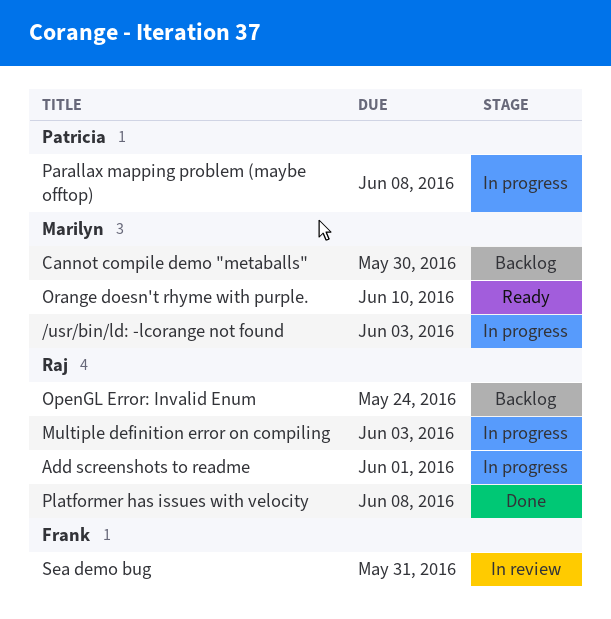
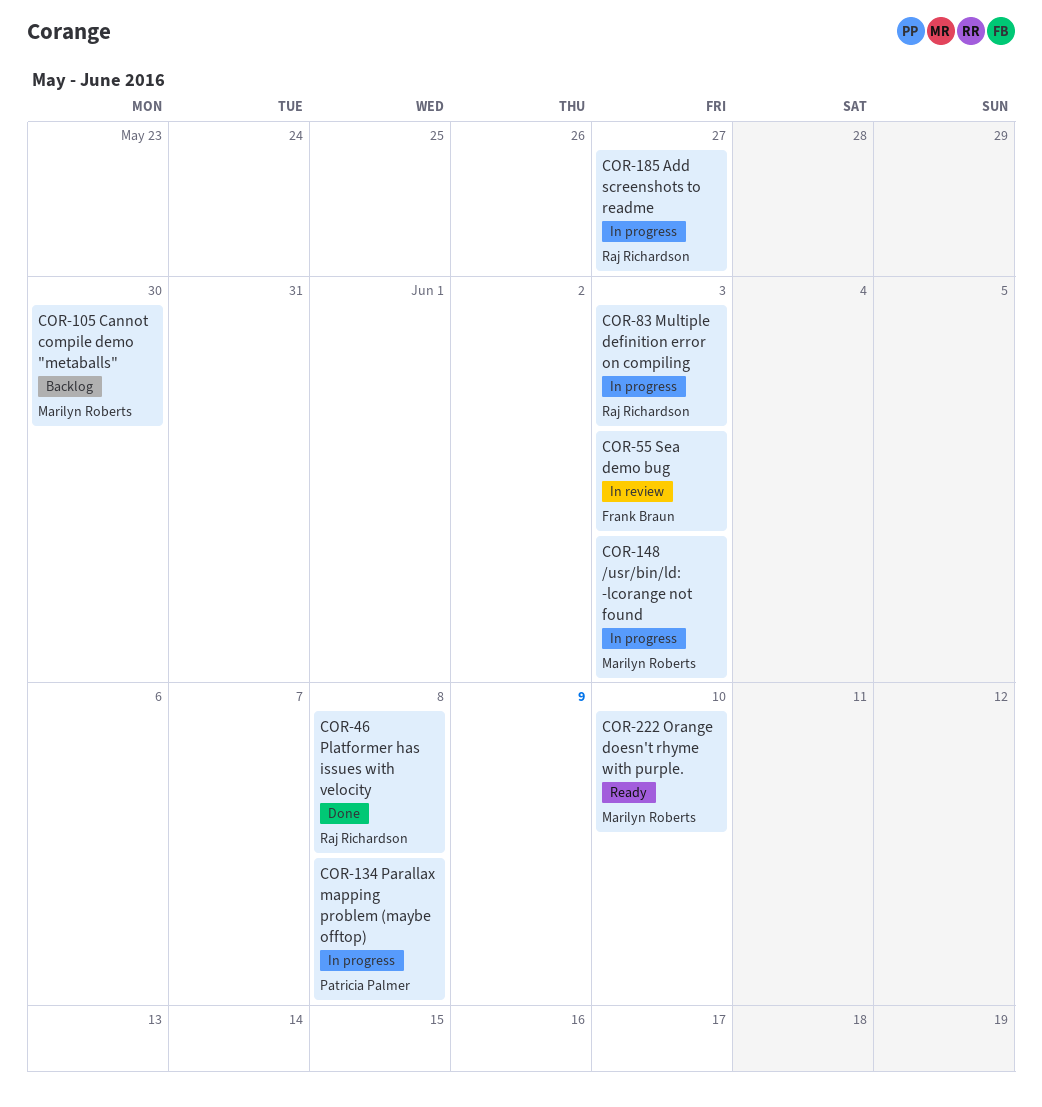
Add screenshots to readme, due: Jun 1 -> May 27
OpenGL Error: Invalid Enum: present -> none
Sea demo bug, due: May 31 -> Jun 3

